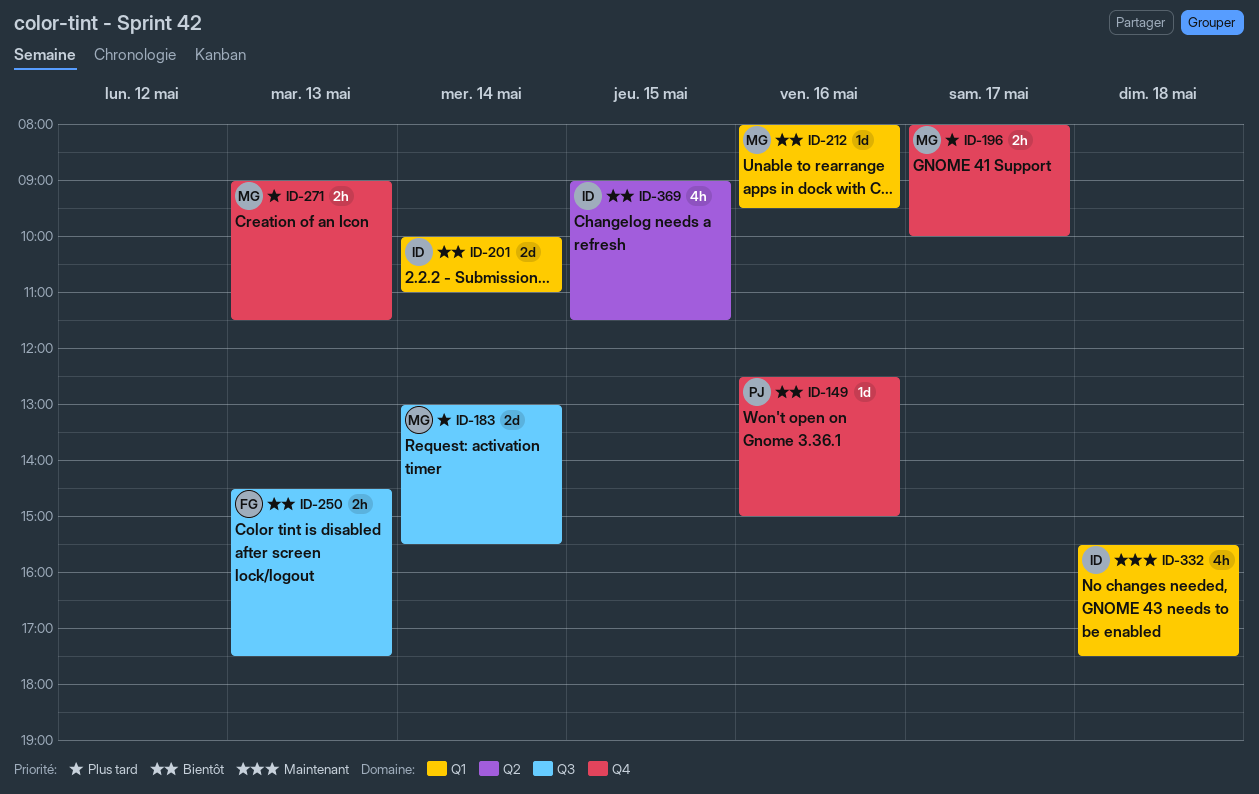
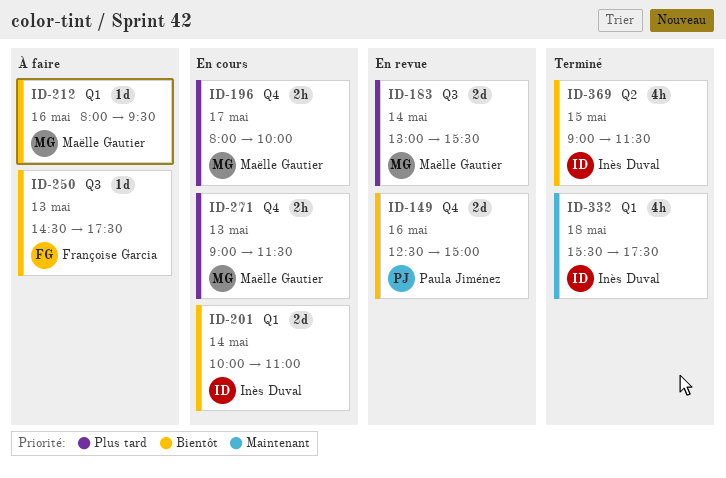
ID-149, estimate: 1d -> 2d
ID-250, estimate: 2h -> 1d

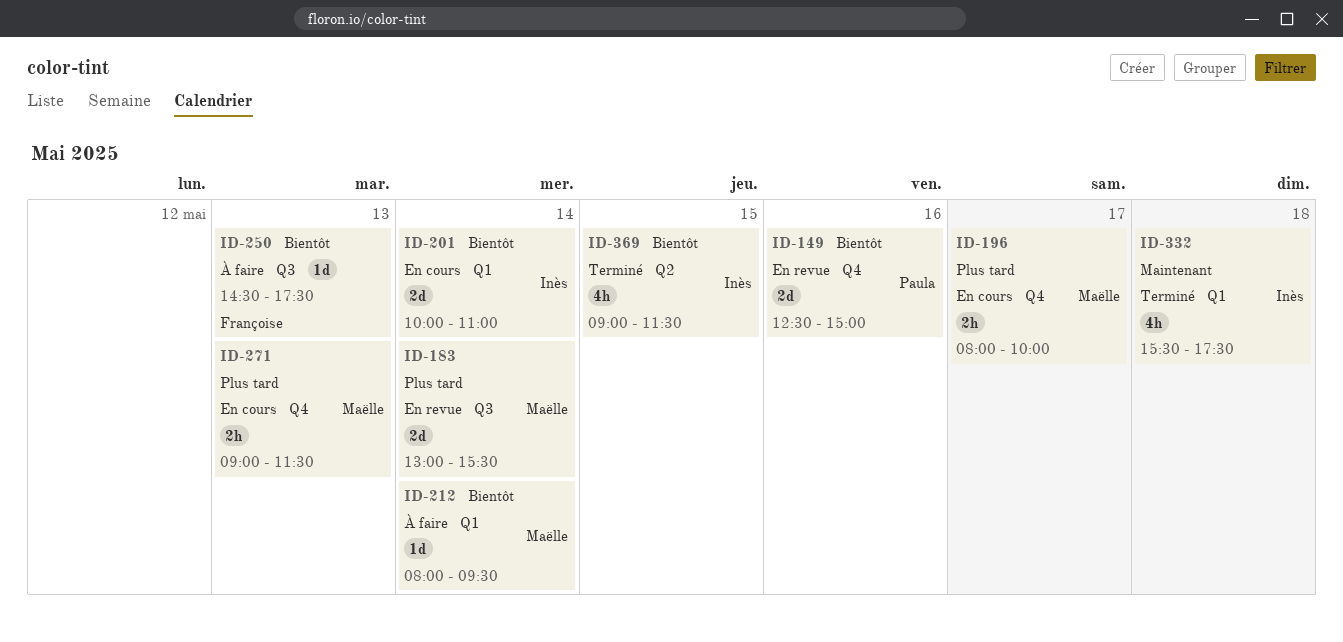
ID-212, day: May 16 -> May 14

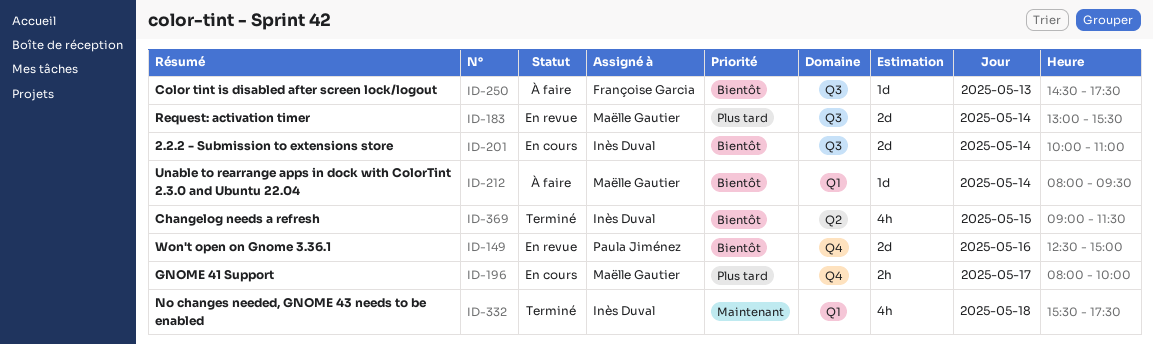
ID-201, label: Q1 -> Q3
ID-271: present -> none

